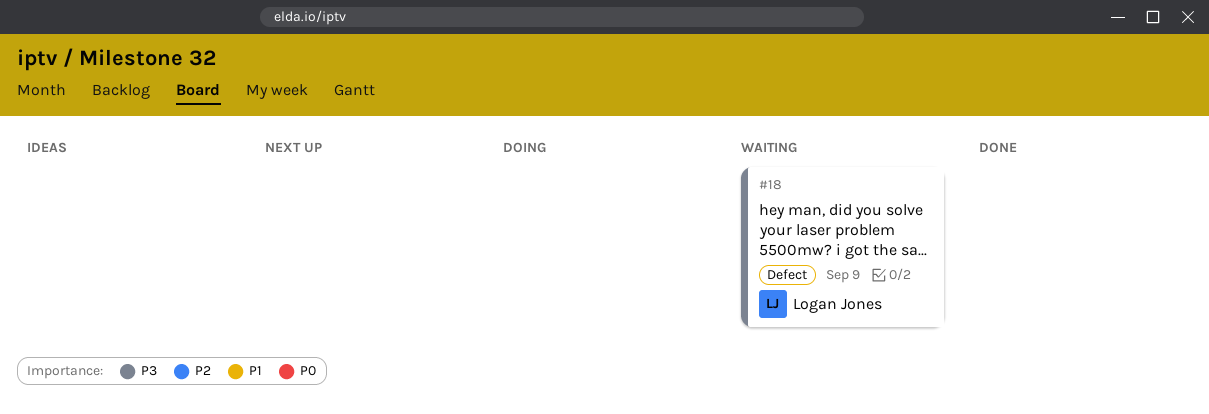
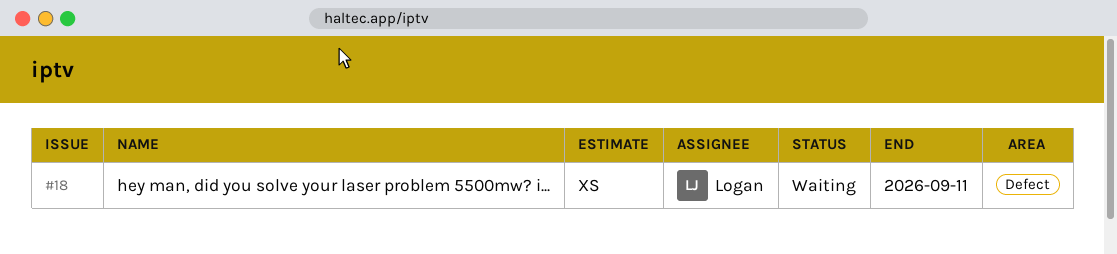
#18, due: Sep 9 -> Sep 11

